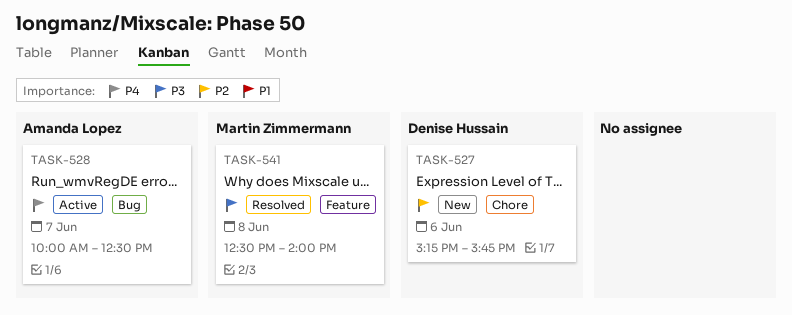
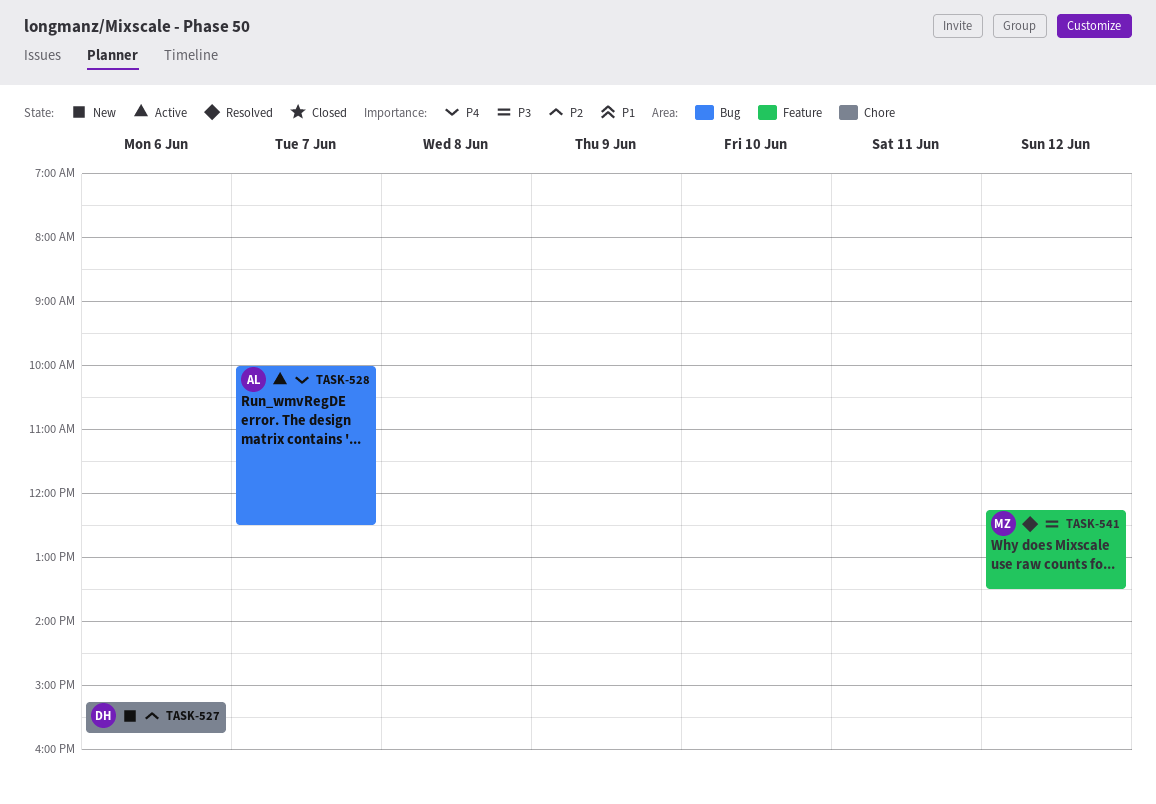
TASK-541, day: Jun 8 -> Jun 12
TASK-541, begins: 12:30 -> 12:15
TASK-541, ends: 14:00 -> 13:30

